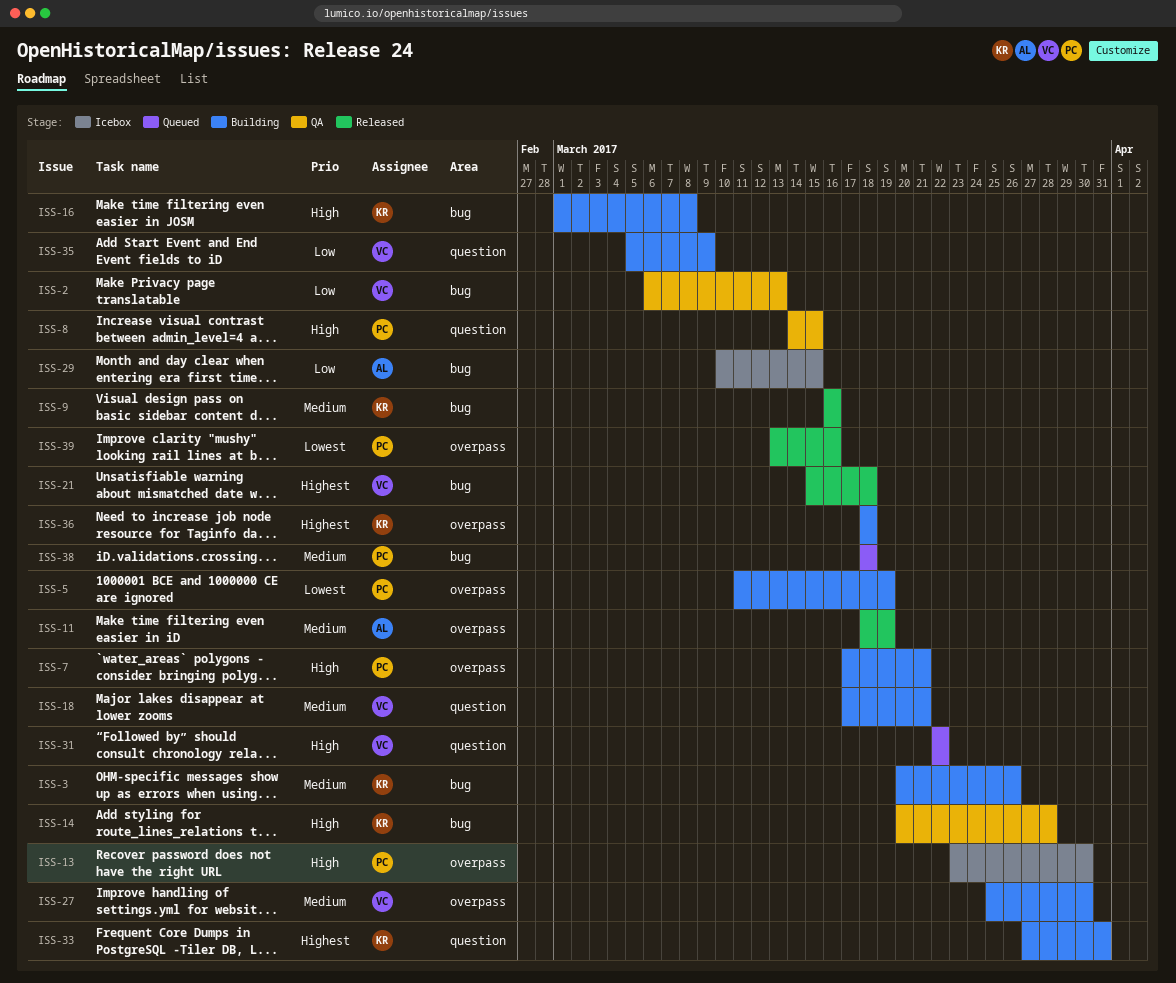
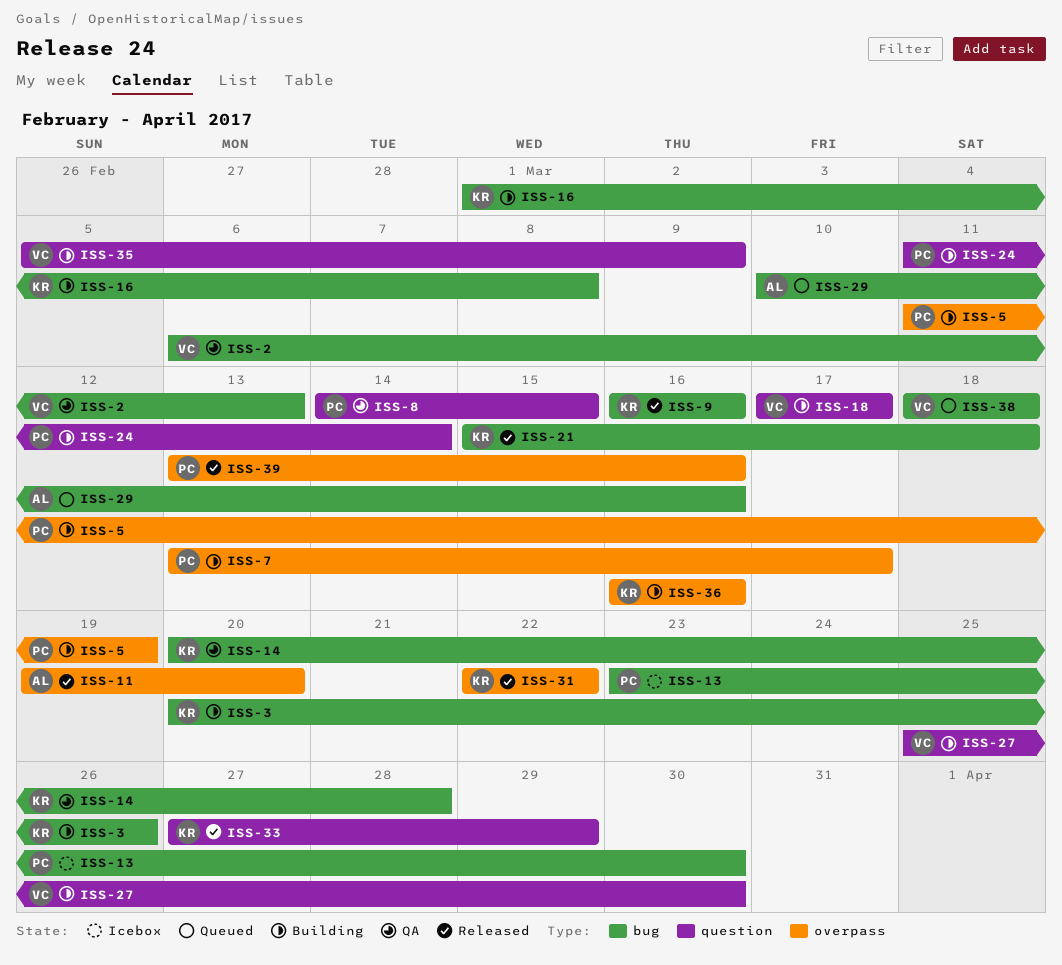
ISS-7, start: Mar 17 -> Mar 13
ISS-7, due: Mar 21 -> Mar 17
ISS-11, start: Mar 18 -> Mar 19
ISS-11, due: Mar 19 -> Mar 20
ISS-13, label: overpass -> bug
ISS-18, due: Mar 21 -> Mar 17
ISS-21, owner: VC -> KR
ISS-24: none -> present
ISS-27, label: overpass -> question
ISS-29, status: Icebox -> Queued
ISS-29, due: Mar 15 -> Mar 16
ISS-31, status: Queued -> Released
ISS-31, owner: VC -> KR
ISS-31, label: question -> overpass
ISS-33, status: Building -> Released
ISS-33, due: Mar 31 -> Mar 29
ISS-36, start: Mar 18 -> Mar 16
ISS-36, due: Mar 18 -> Mar 16
ISS-38, owner: PC -> VC

